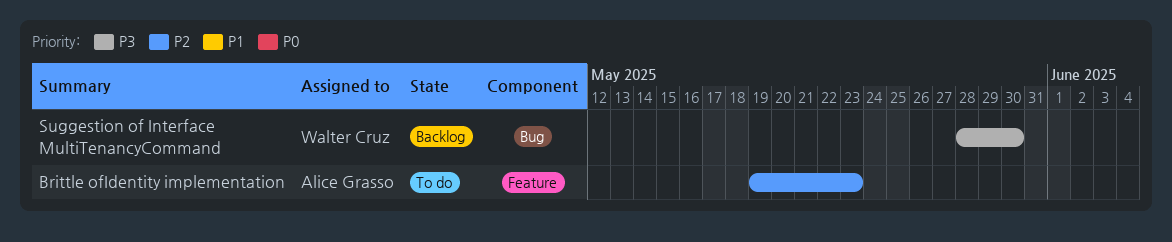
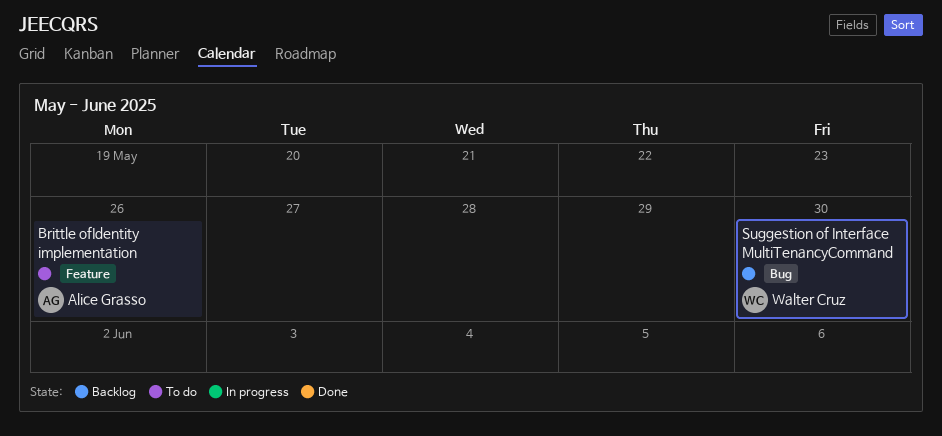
Brittle ofIdentity implementation, due: May 23 -> May 26

